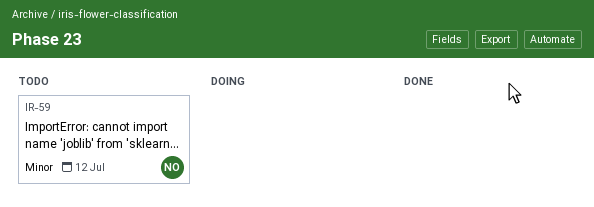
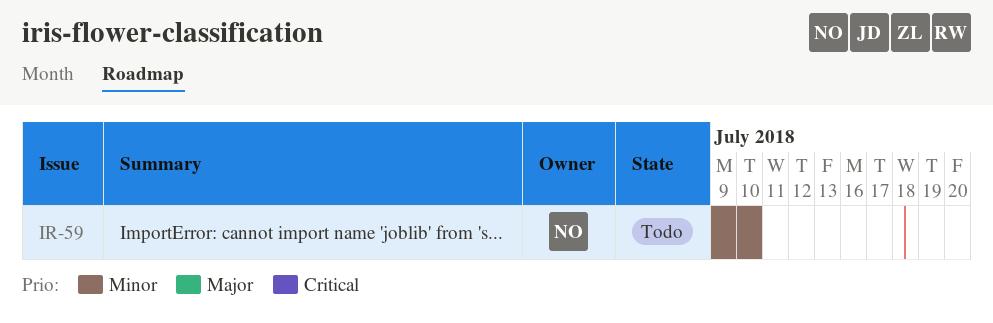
IR-59, due: Jul 12 -> Jul 10

